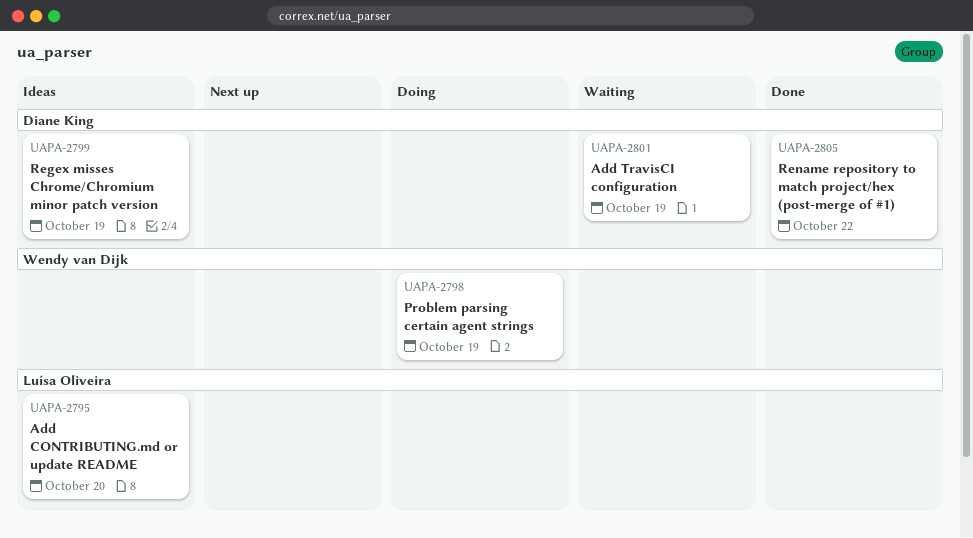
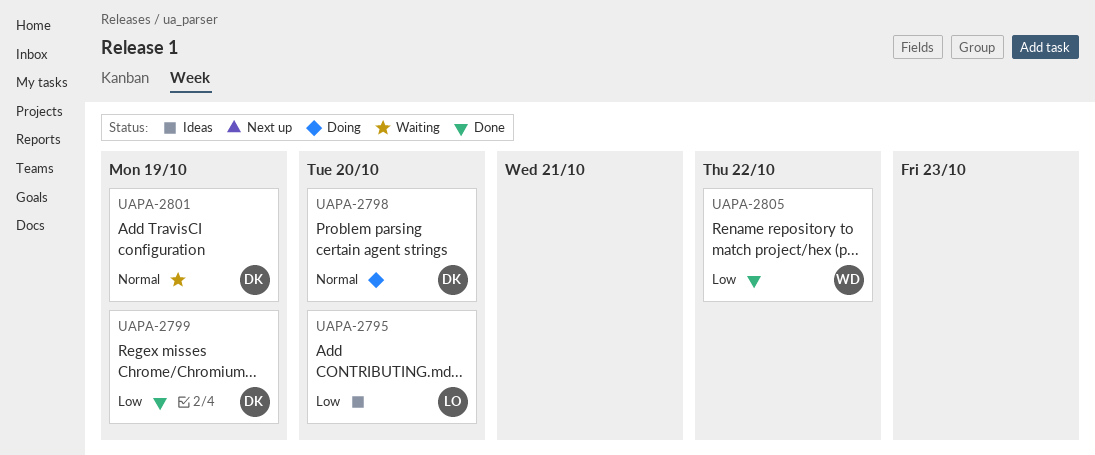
UAPA-2798, owner: Wendy van Dijk -> Diane King
UAPA-2798, due: Oct 19 -> Oct 20
UAPA-2799, status: Ideas -> Done
UAPA-2805, owner: Diane King -> Wendy van Dijk

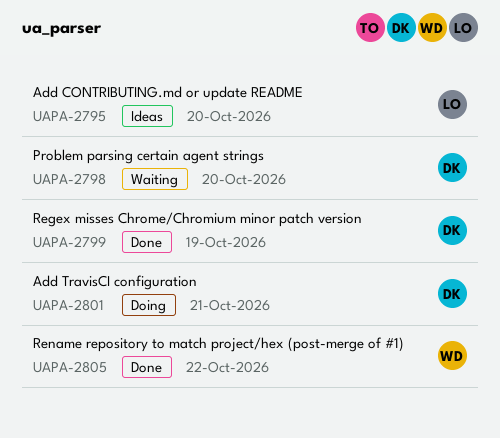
UAPA-2798, status: Doing -> Waiting
UAPA-2801, status: Waiting -> Doing
UAPA-2801, due: Oct 19 -> Oct 21

